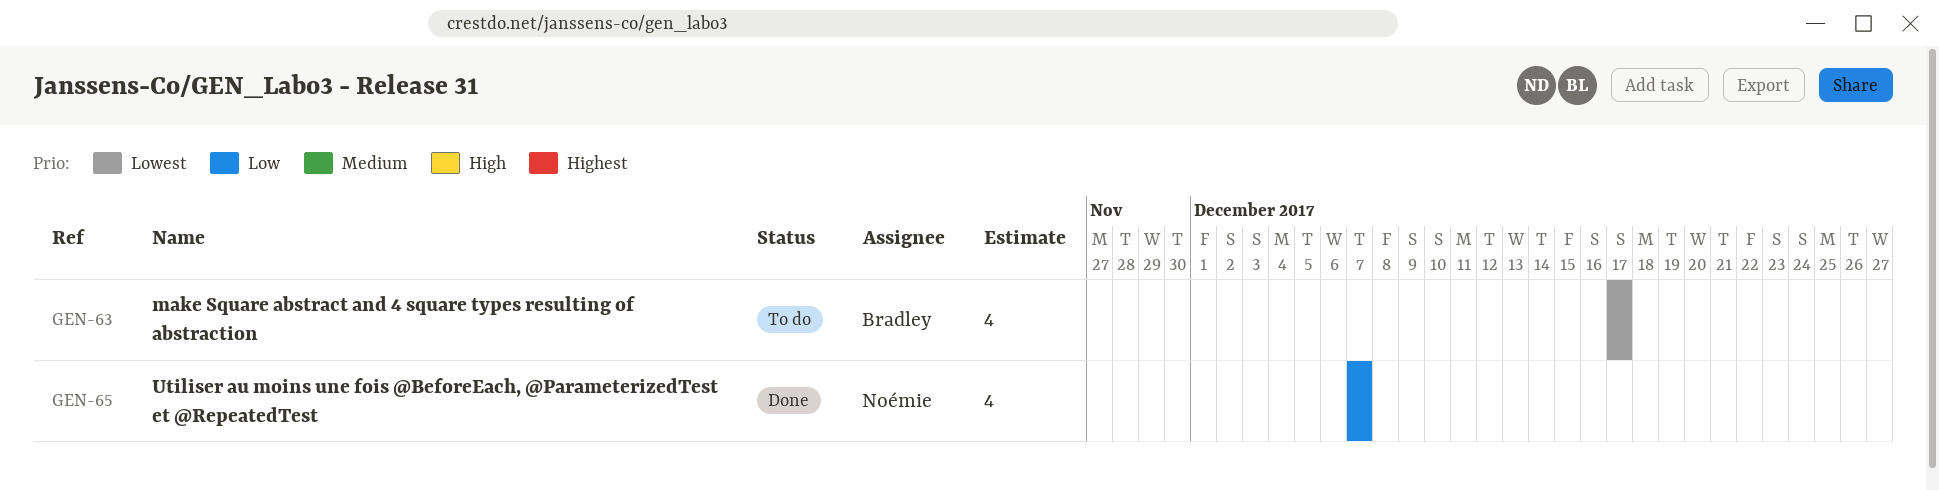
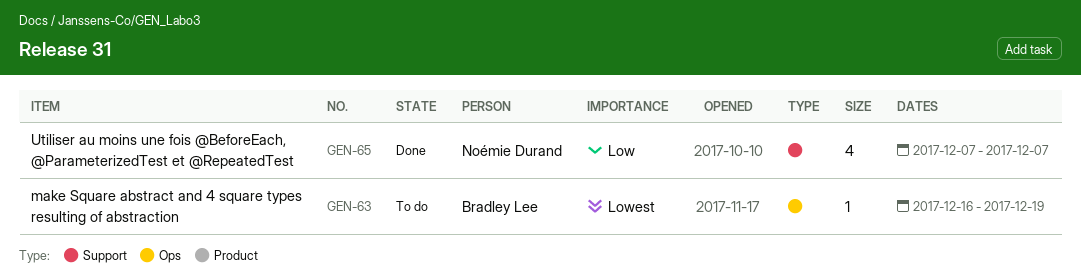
GEN-63, estimate: 4 -> 1
GEN-63, start: Dec 17 -> Dec 16
GEN-63, due: Dec 17 -> Dec 19

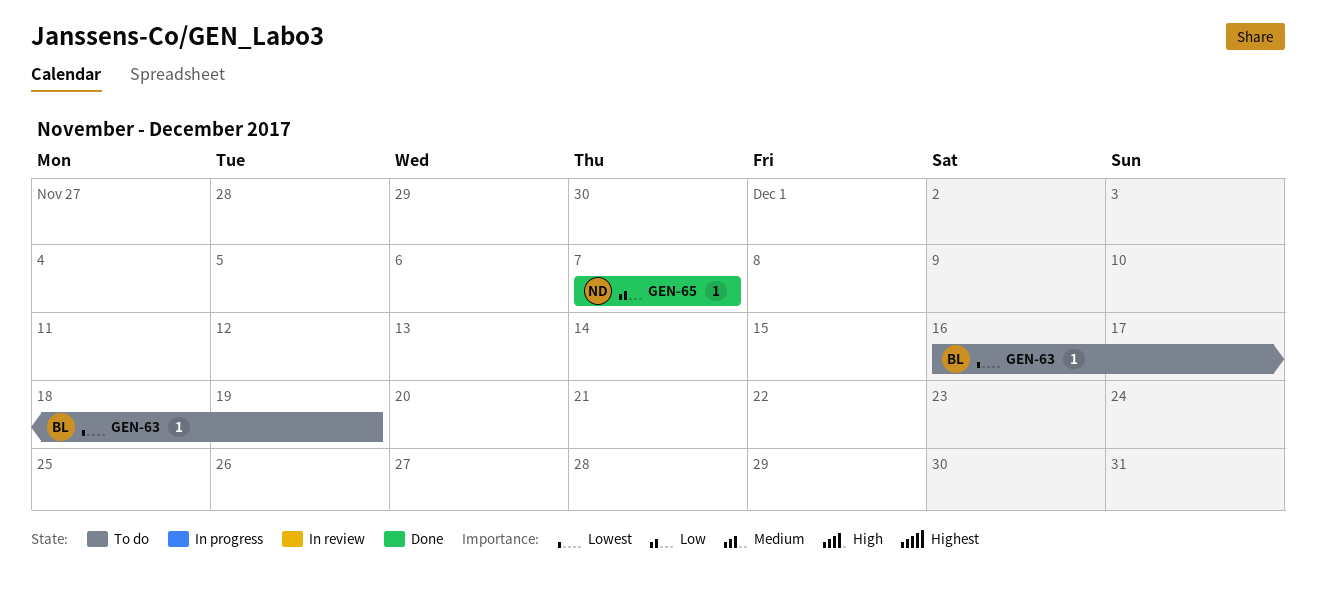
GEN-65, estimate: 4 -> 1

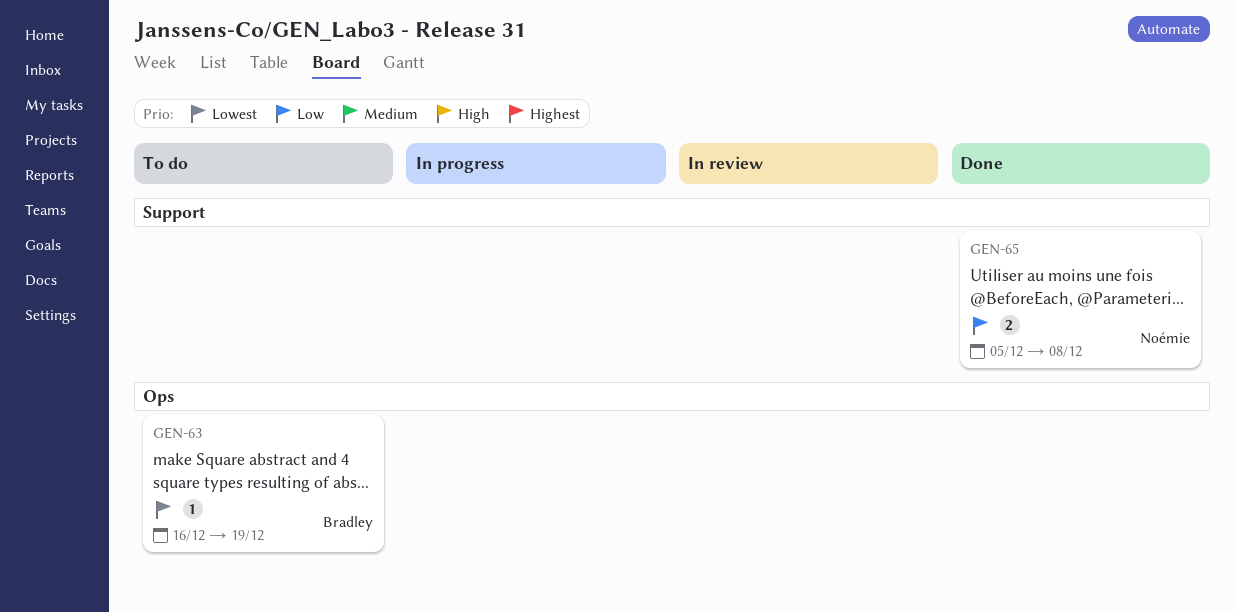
GEN-65, estimate: 1 -> 2
GEN-65, start: Dec 7 -> Dec 5
GEN-65, due: Dec 7 -> Dec 8

